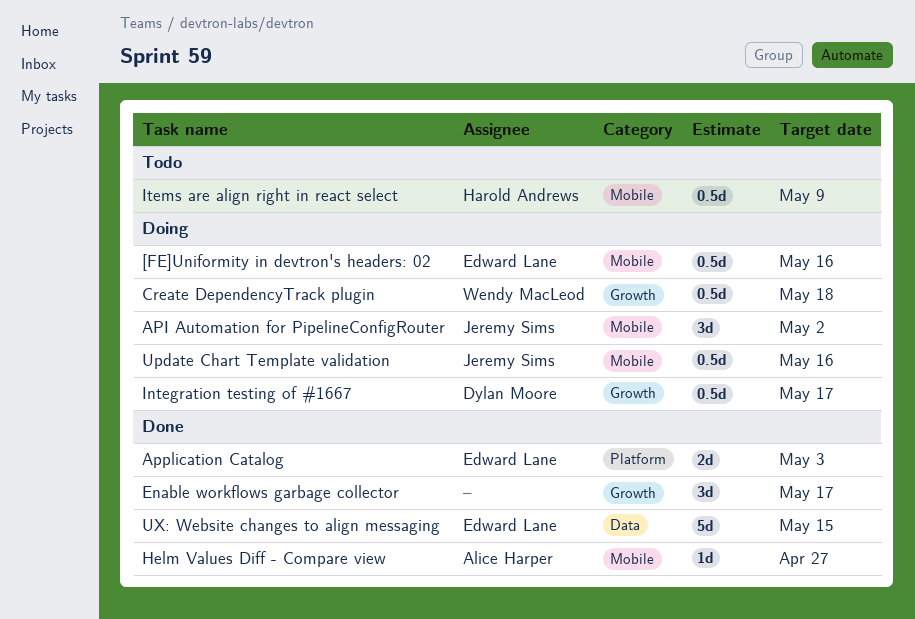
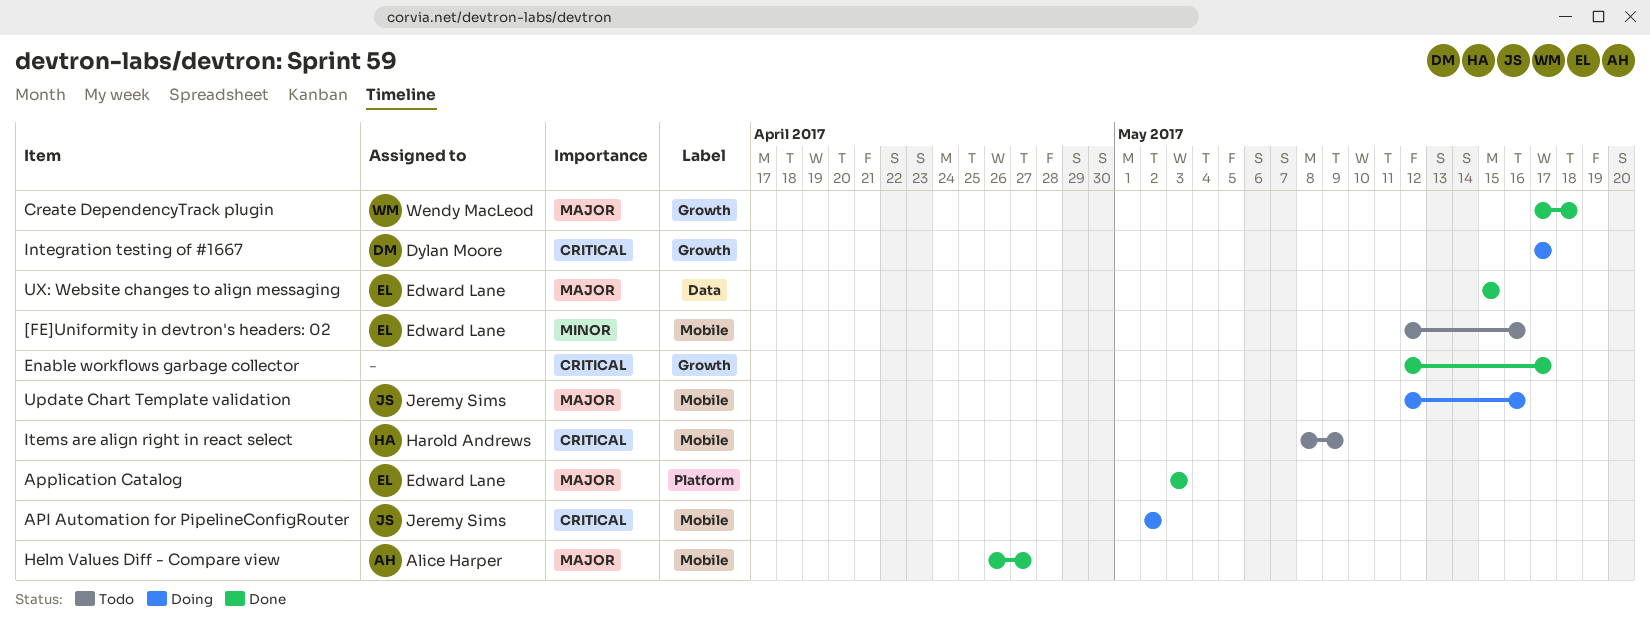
[FE]Uniformity in devtron's headers: 02, status: Doing -> Todo
Create DependencyTrack plugin, status: Doing -> Done

